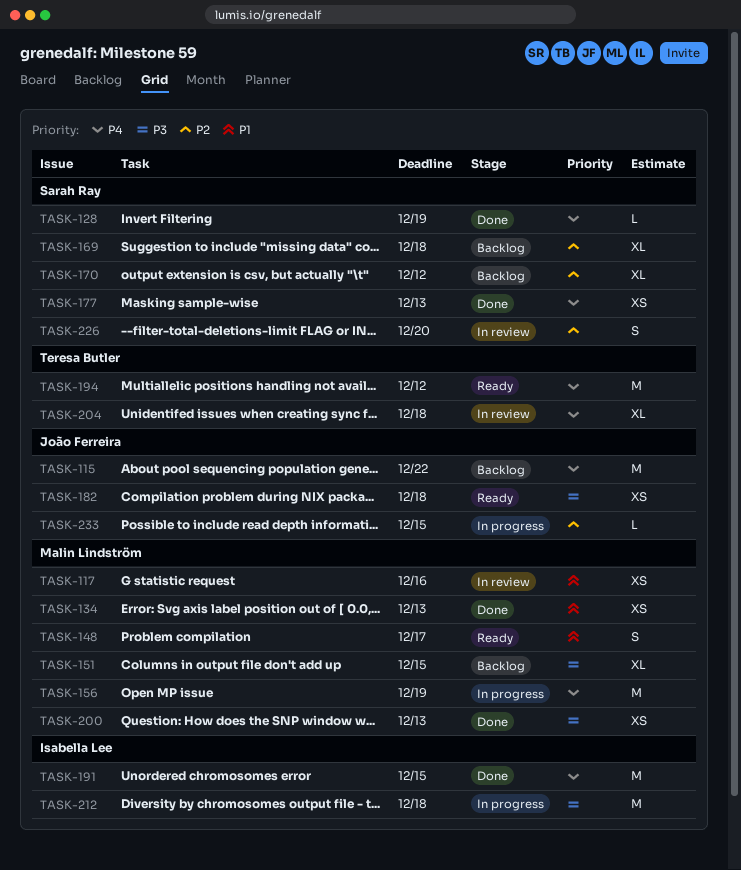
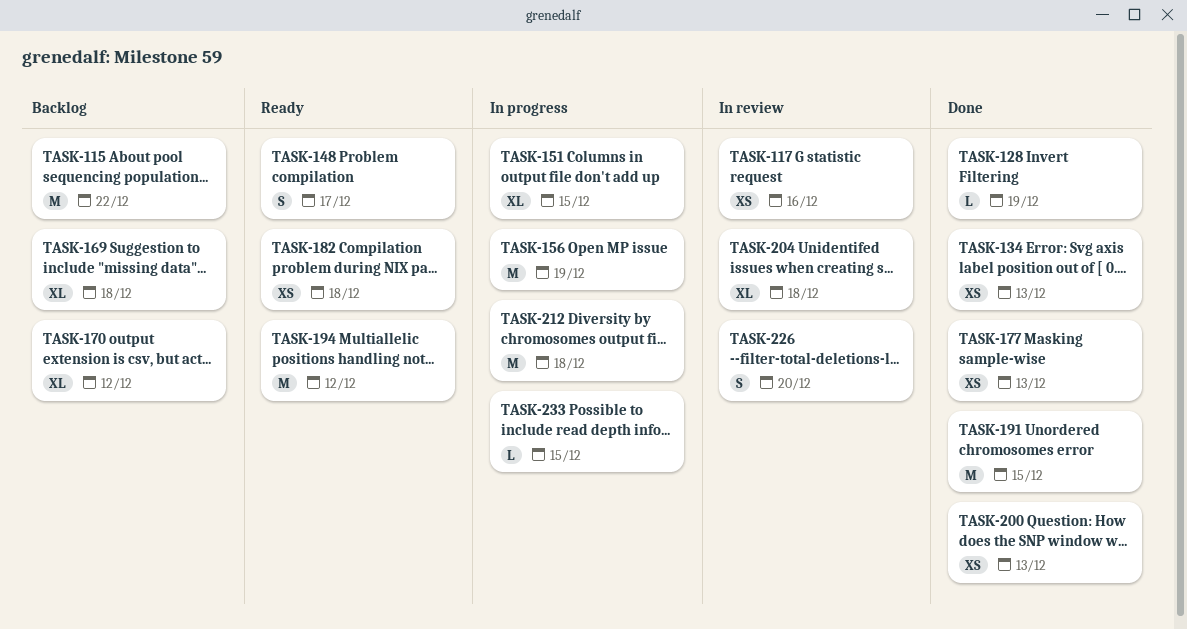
TASK-151, status: Backlog -> In progress

